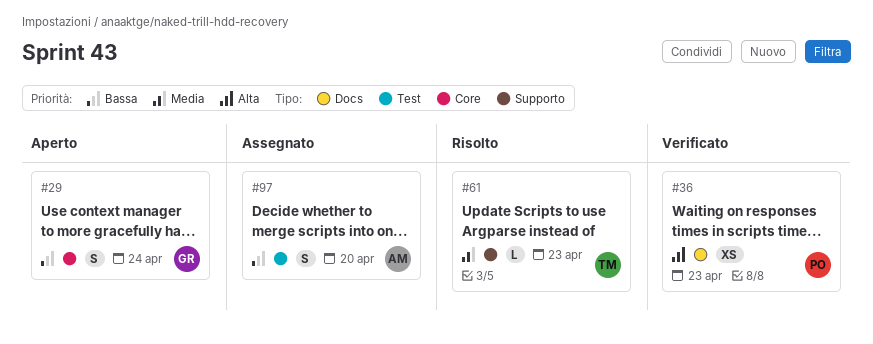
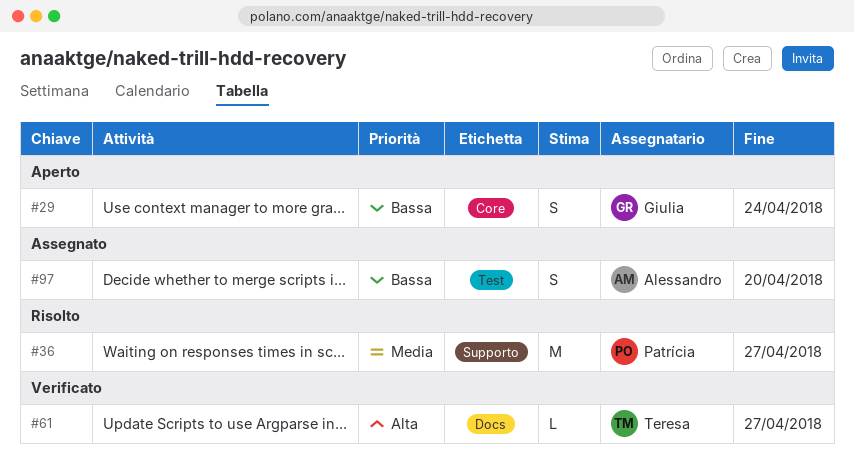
#36, status: Verificato -> Risolto
#36, priority: Alta -> Media
#36, label: Docs -> Supporto
#36, estimate: XS -> M
#36, due: Apr 23 -> Apr 27
#61, status: Risolto -> Verificato
#61, priority: Media -> Alta
#61, label: Supporto -> Docs
#61, due: Apr 23 -> Apr 27

